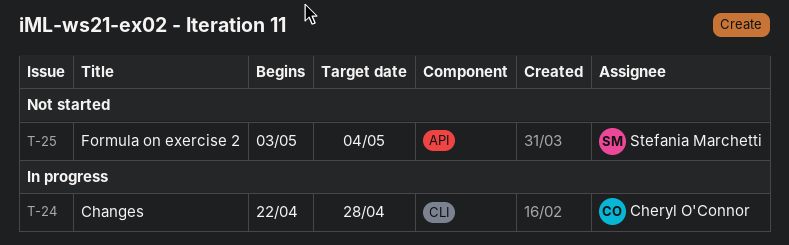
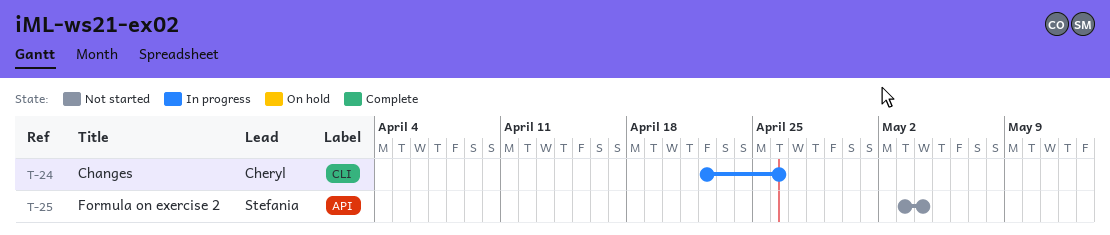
T-24, due: Apr 28 -> Apr 26

